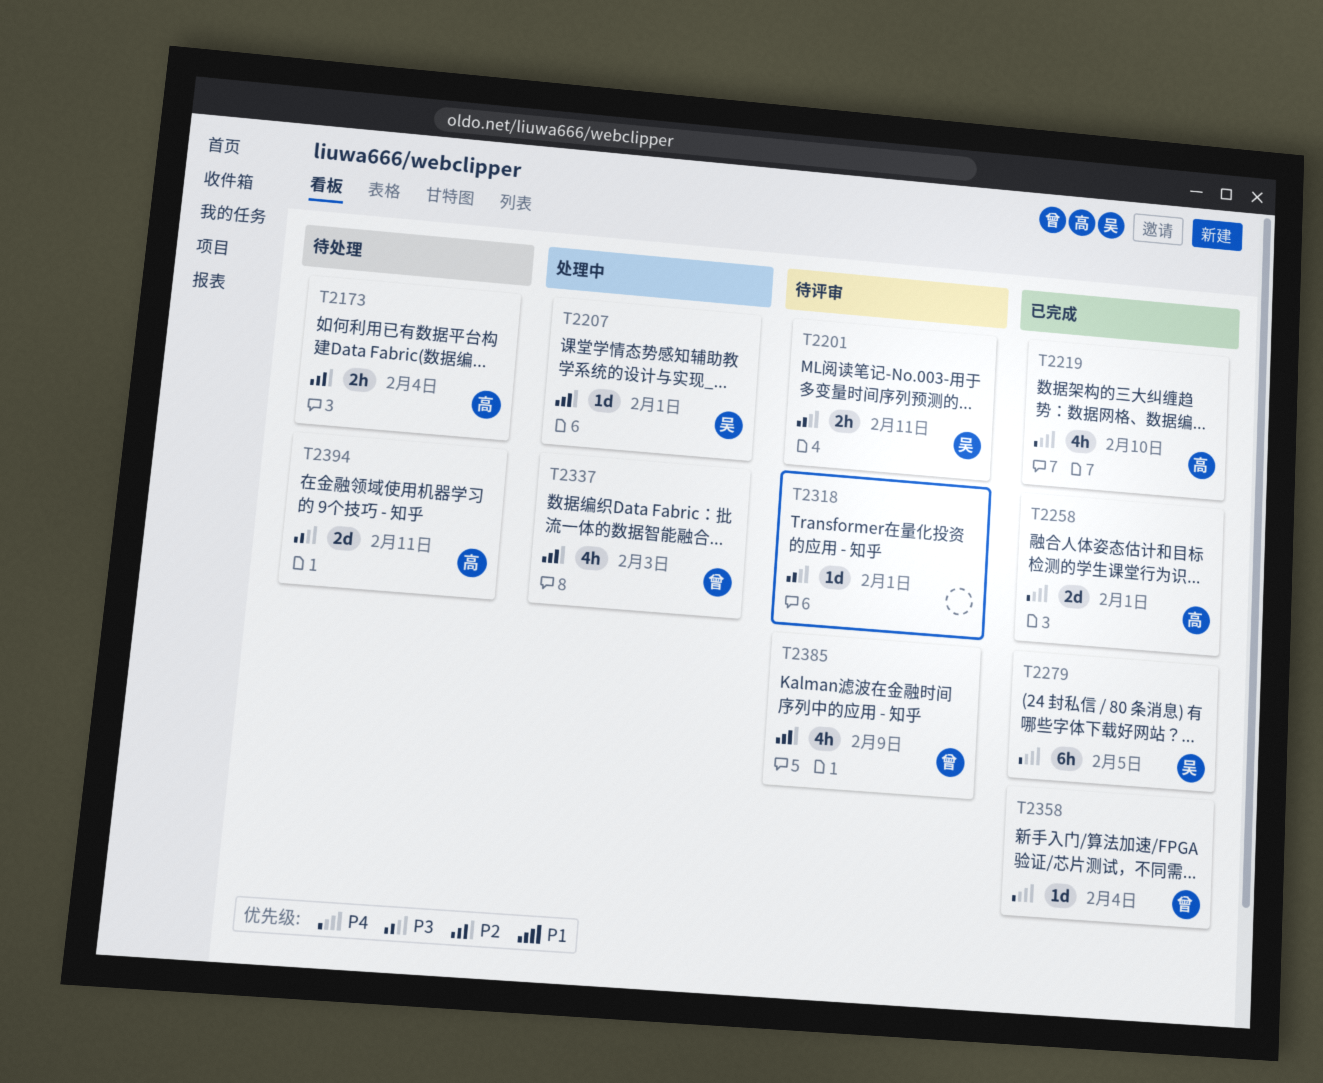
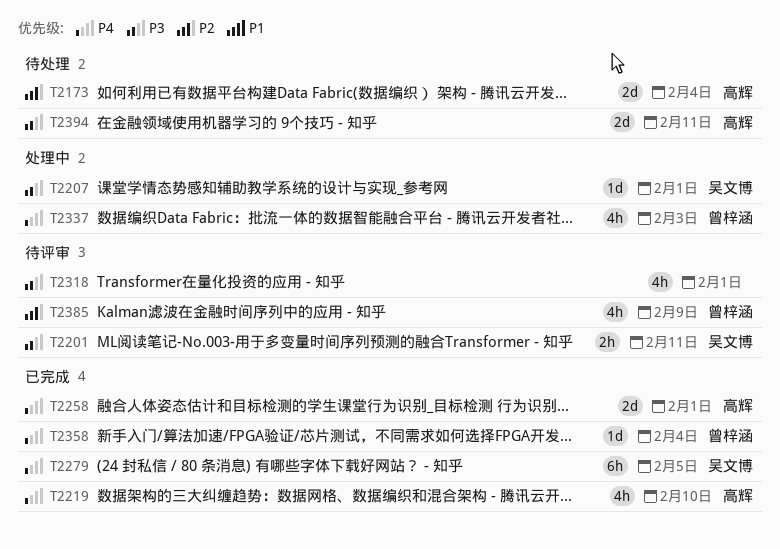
T2173, estimate: 2h -> 2d
T2207, priority: P2 -> P3
T2318, estimate: 1d -> 4h
T2337, priority: P2 -> P4

